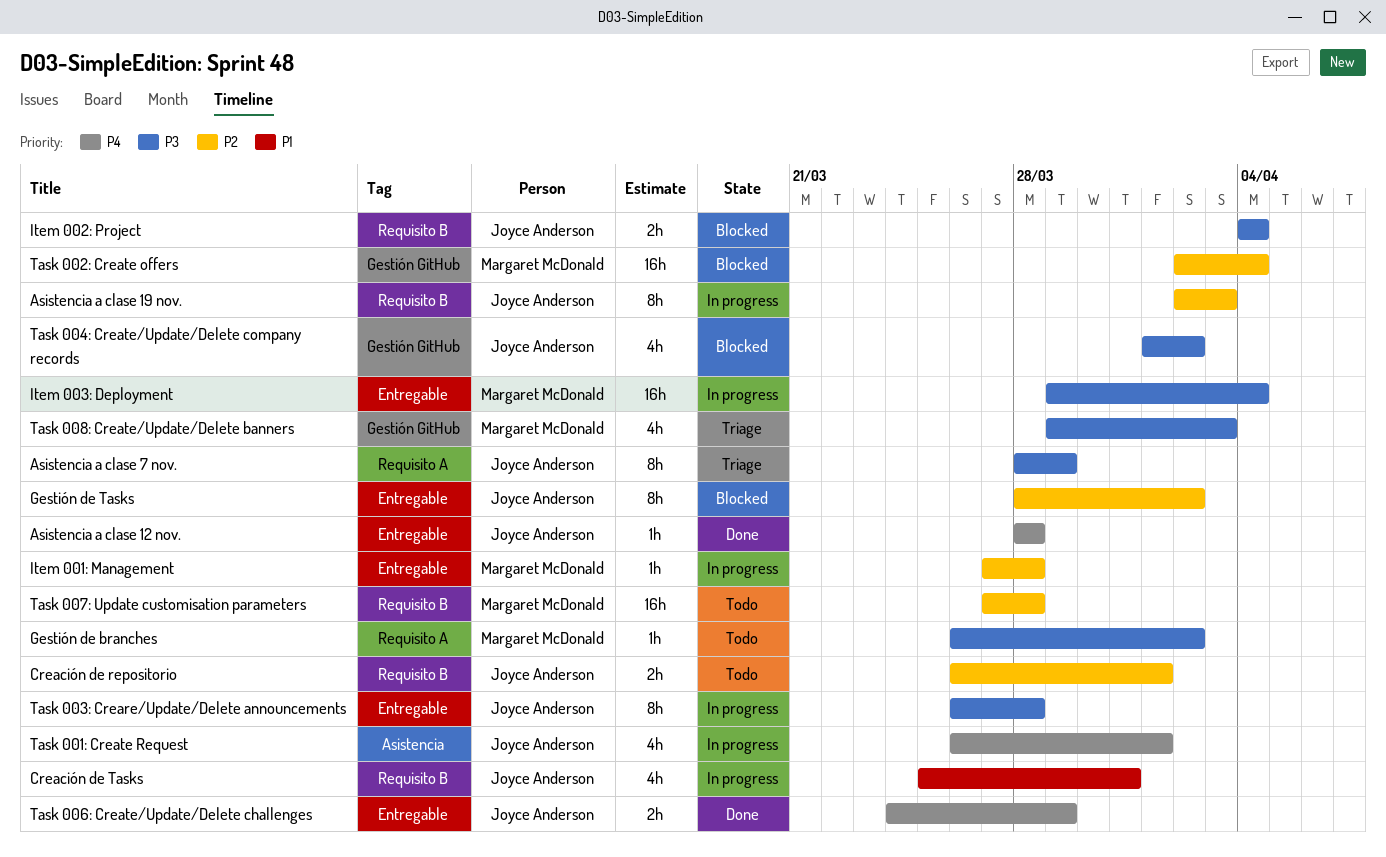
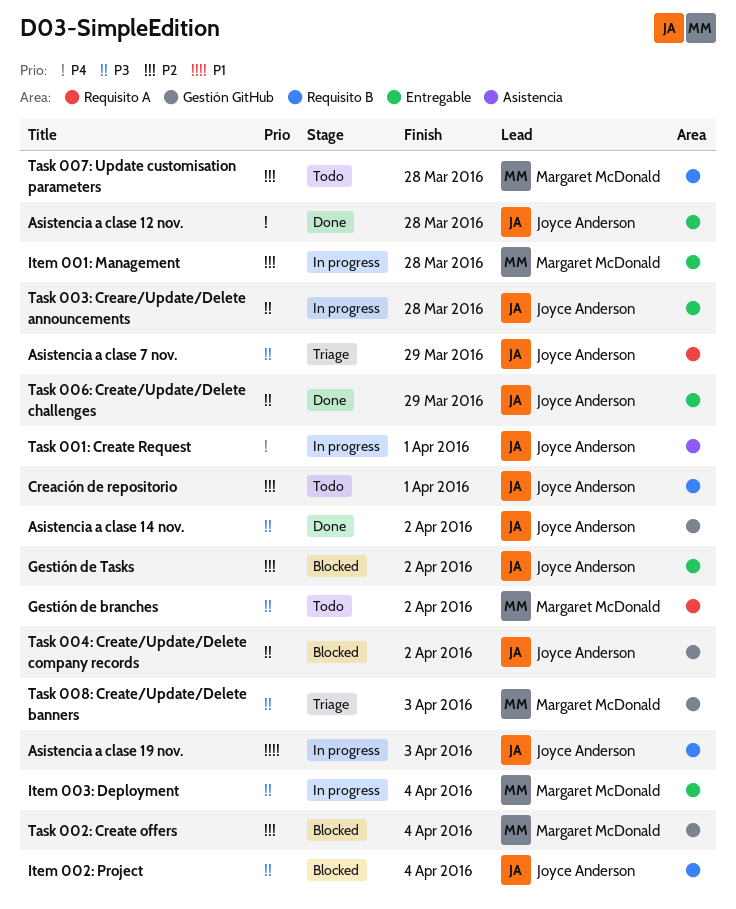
Asistencia a clase 14 nov.: none -> present
Asistencia a clase 19 nov., priority: P2 -> P1
Creación de Tasks: present -> none
Task 006: Create/Update/Delete challenges, priority: P4 -> P3

